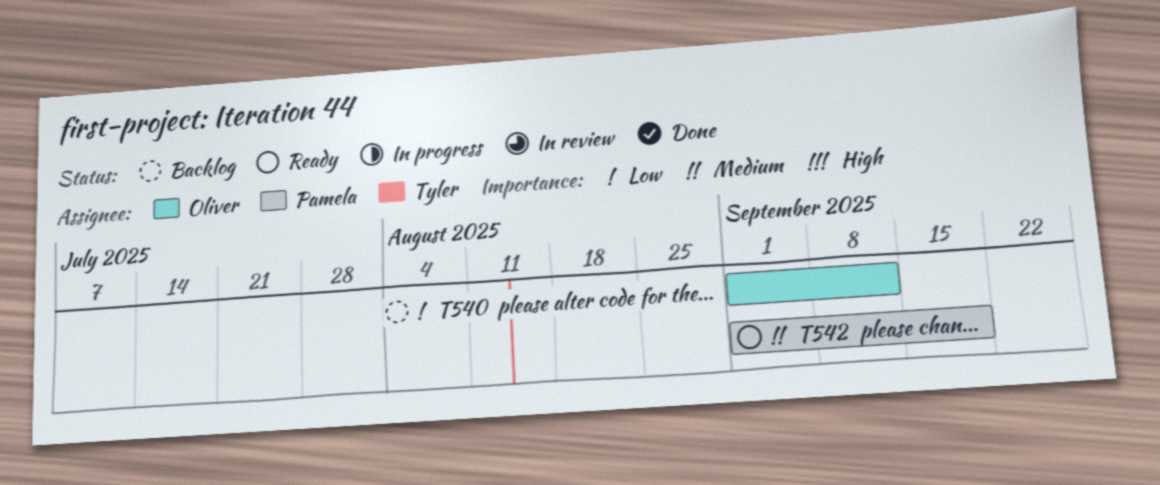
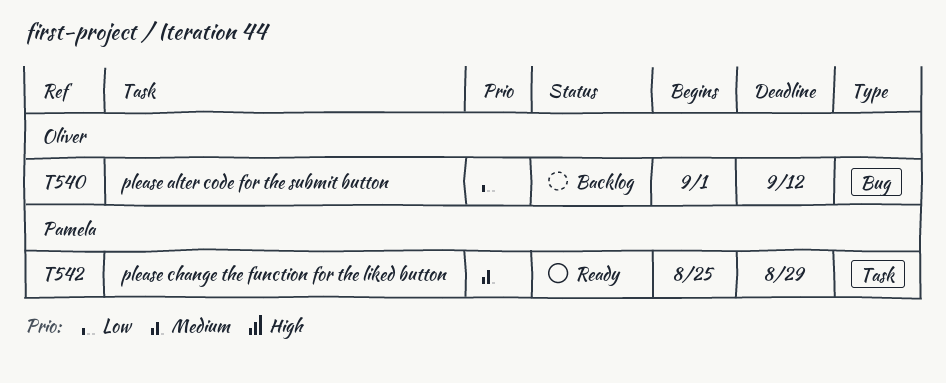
T542, start: Sep 1 -> Aug 25
T542, due: Sep 19 -> Aug 29

